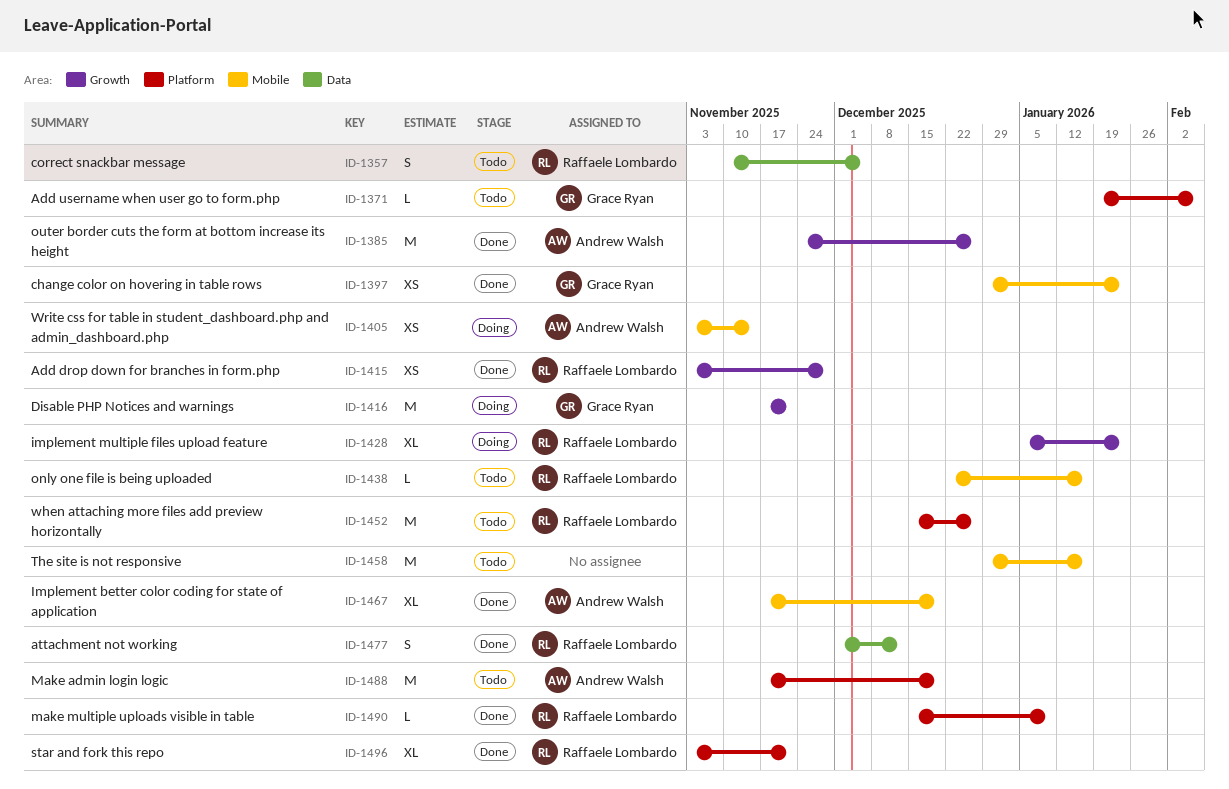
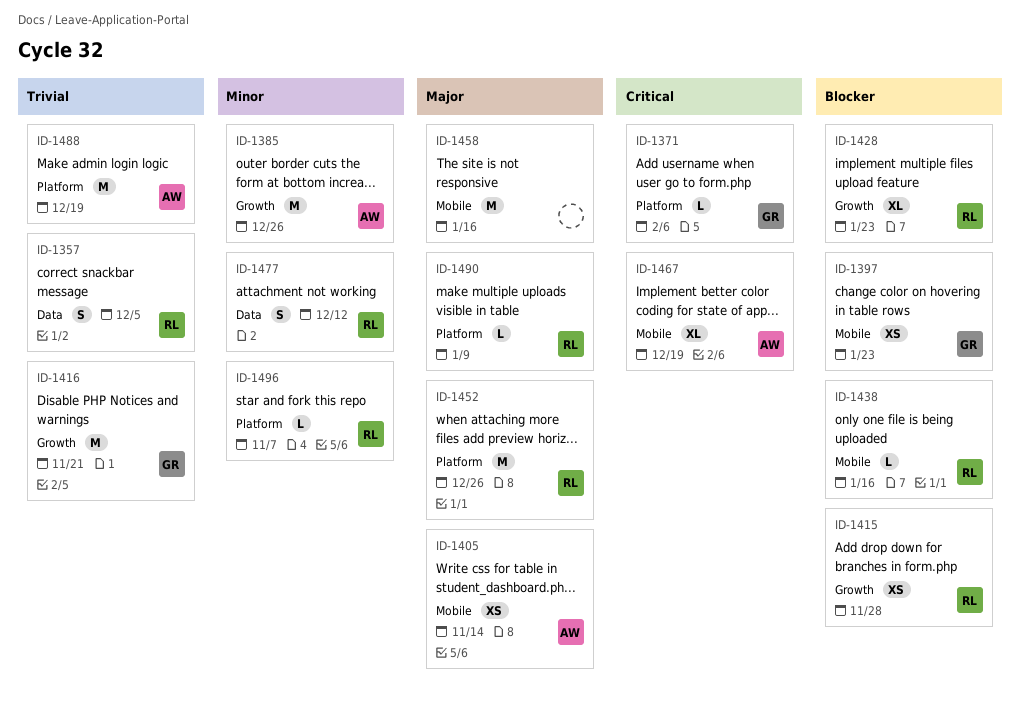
ID-1496, estimate: XL -> L
ID-1496, due: Nov 21 -> Nov 7

